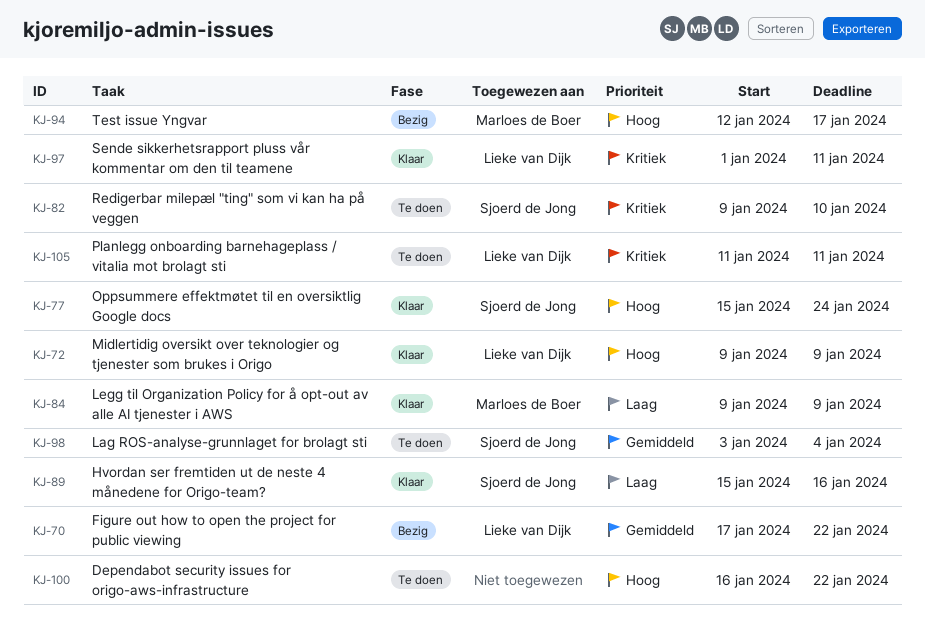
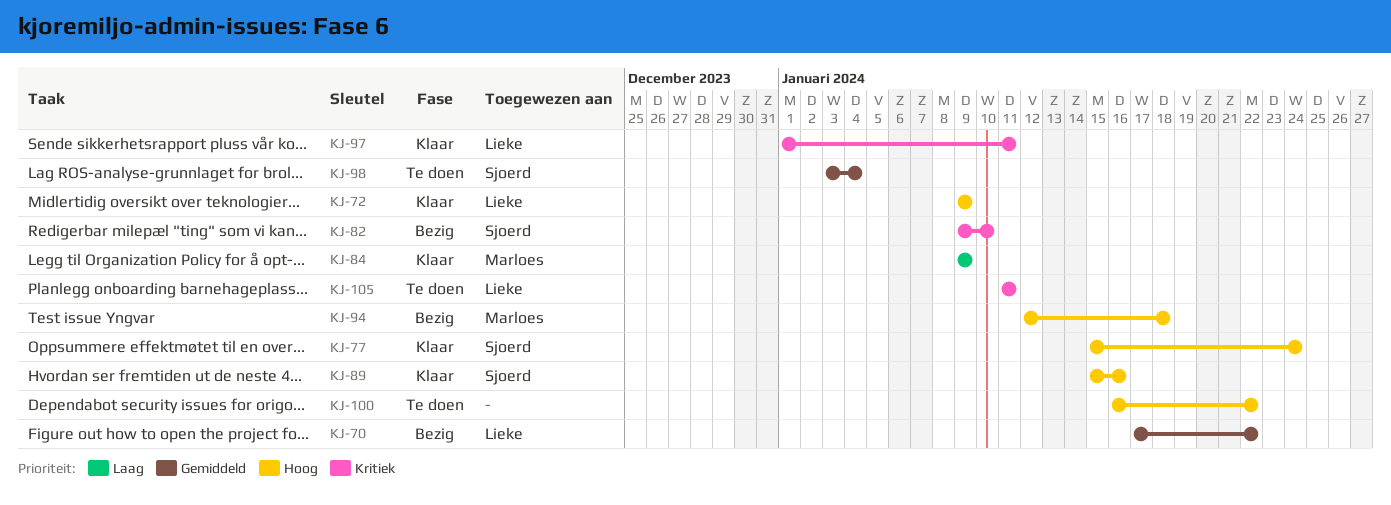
KJ-82, status: Te doen -> Bezig
KJ-89, priority: Laag -> Hoog
KJ-94, due: Jan 17 -> Jan 18

